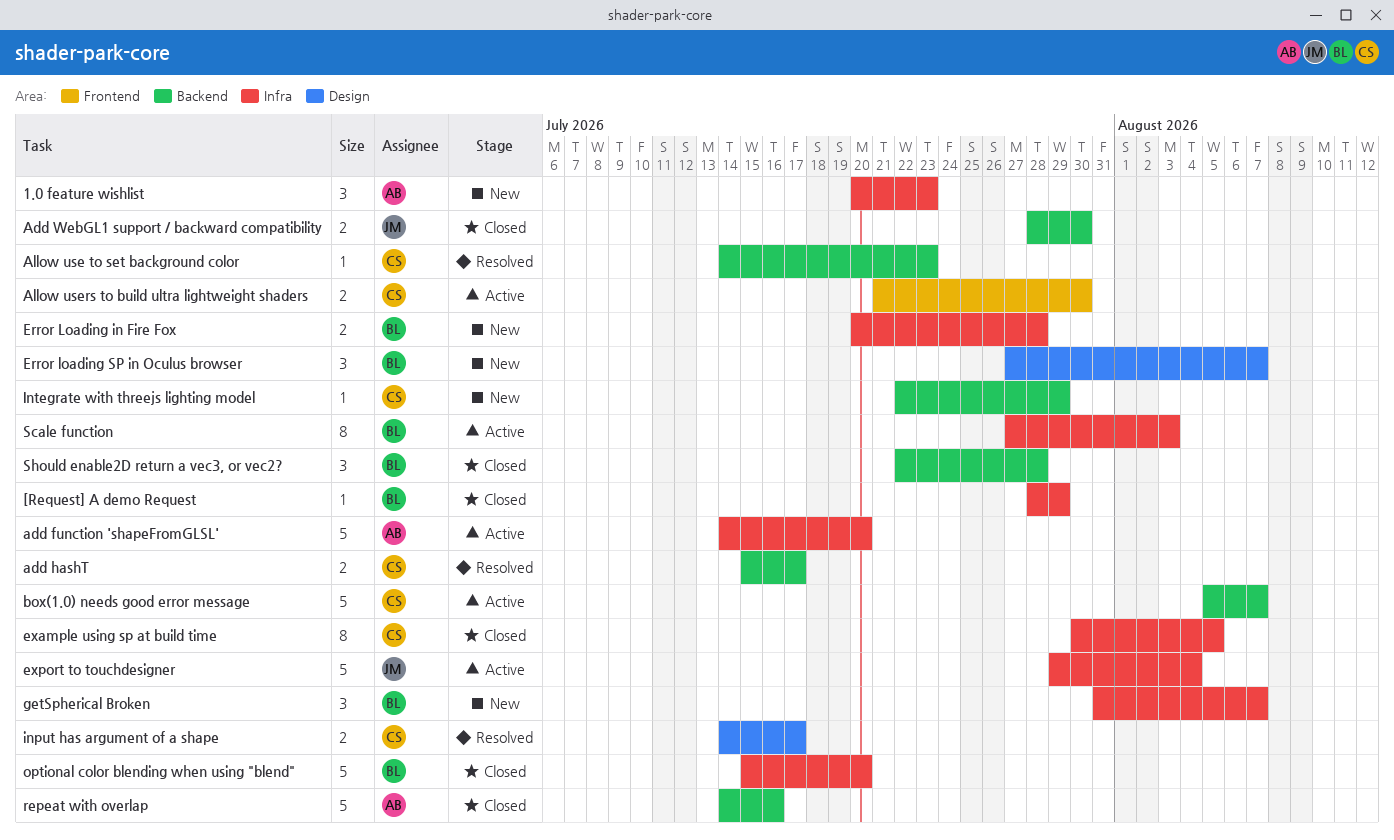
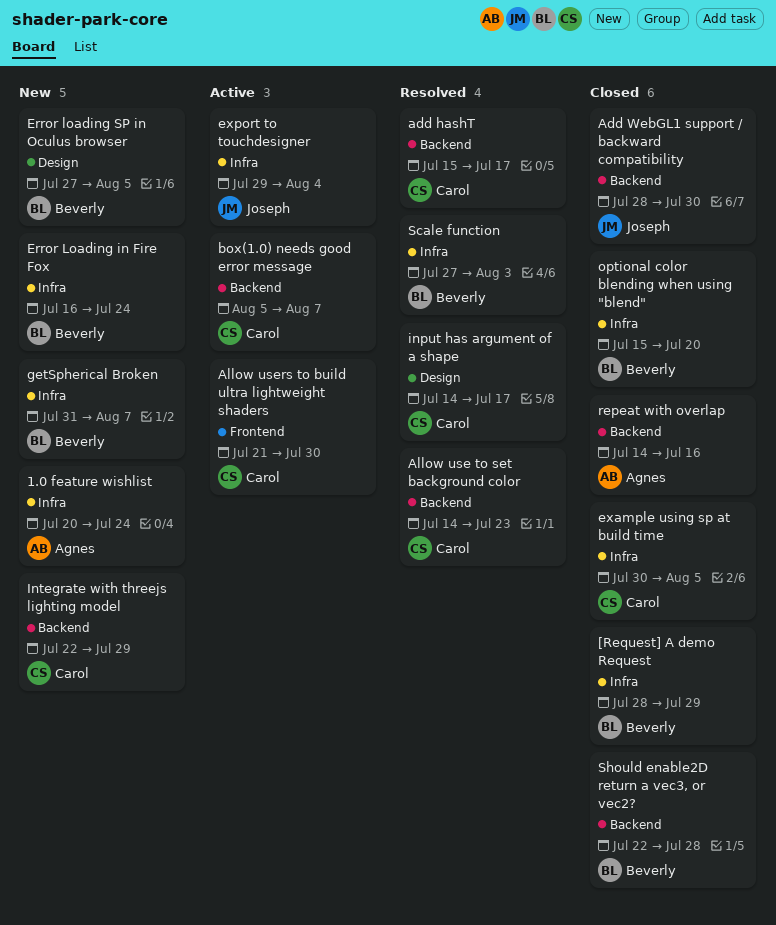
1.0 feature wishlist, due: Jul 23 -> Jul 24
add function 'shapeFromGLSL': present -> none
Error Loading in Fire Fox, start: Jul 20 -> Jul 16
Error Loading in Fire Fox, due: Jul 28 -> Jul 24
Error loading SP in Oculus browser, due: Aug 7 -> Aug 5
Scale function, status: Active -> Resolved

